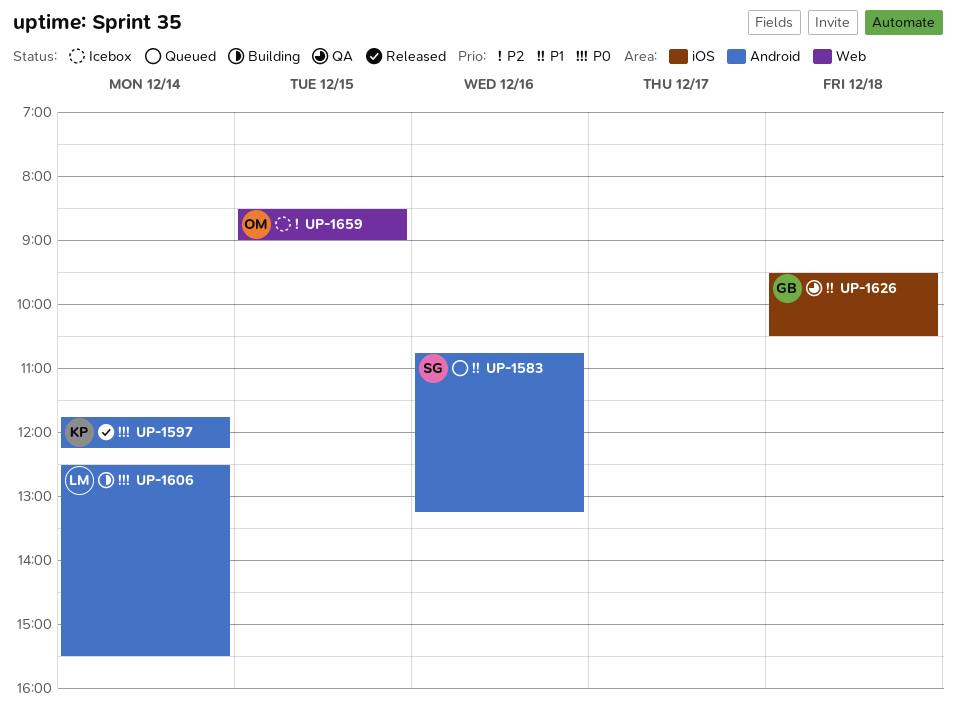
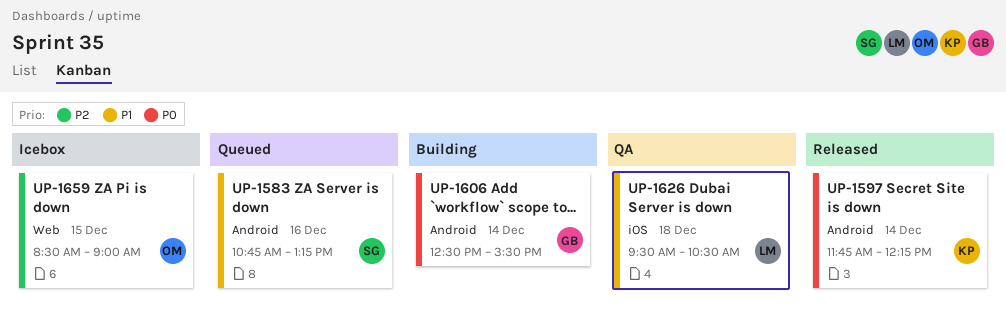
UP-1606, owner: LM -> GB
UP-1626, owner: GB -> LM

